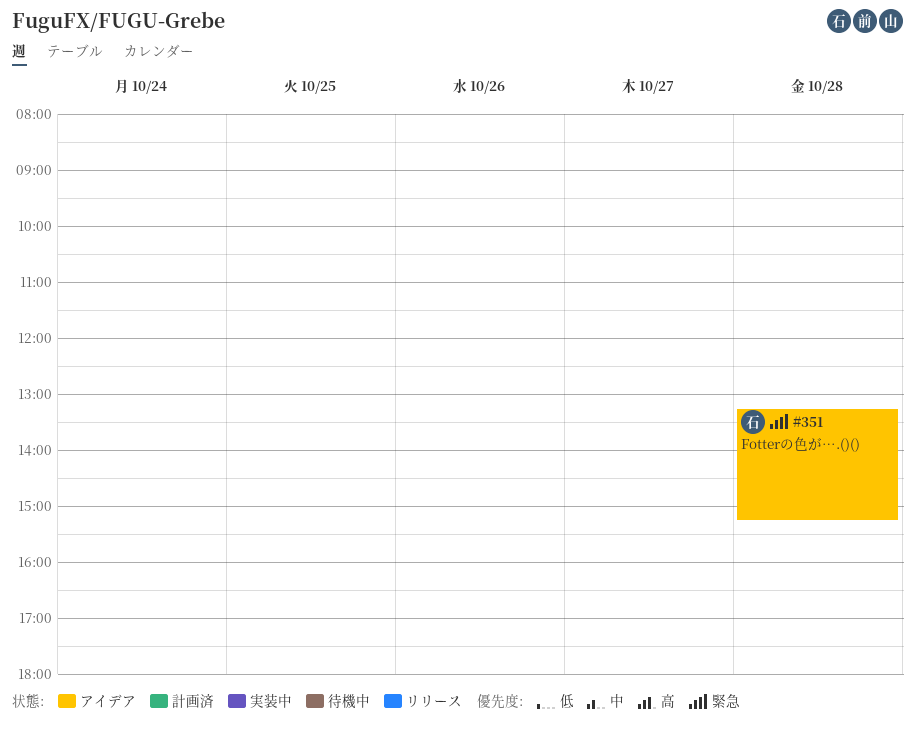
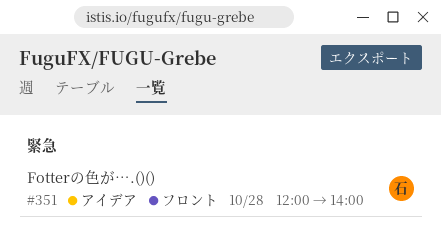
#351, begins: 13:15 -> 12:00
#351, ends: 15:15 -> 14:00

